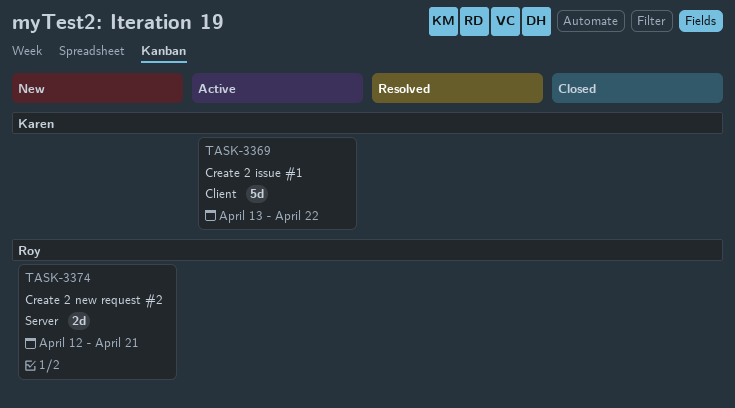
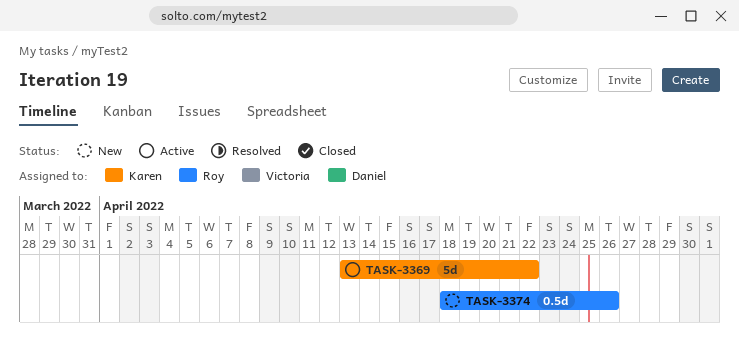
TASK-3374, estimate: 2d -> 0.5d
TASK-3374, start: Apr 12 -> Apr 18
TASK-3374, due: Apr 21 -> Apr 26

